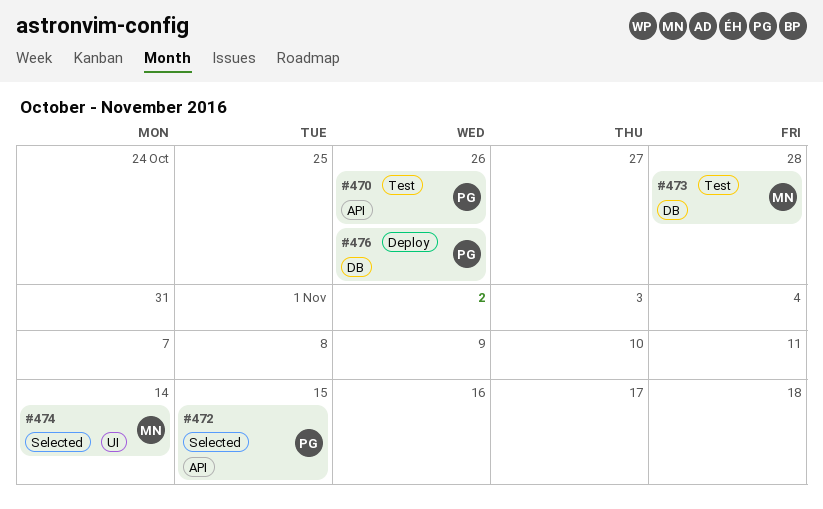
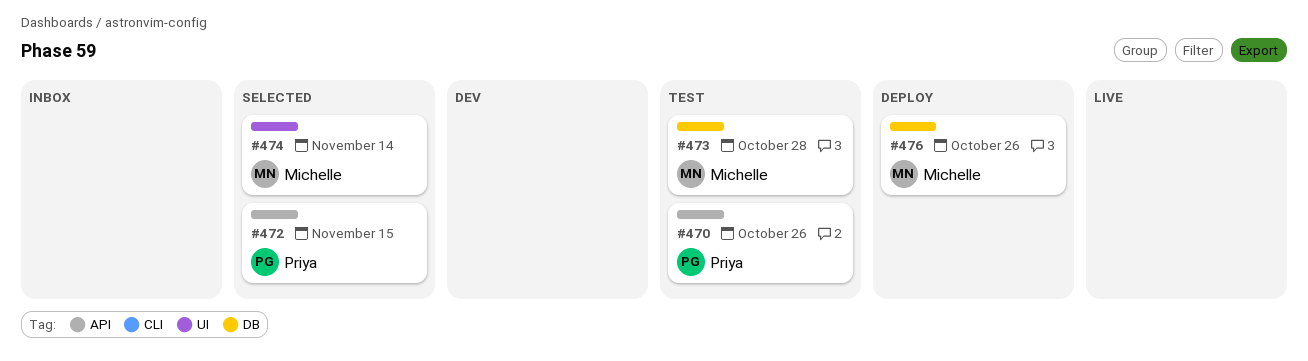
#476, owner: Priya -> Michelle

